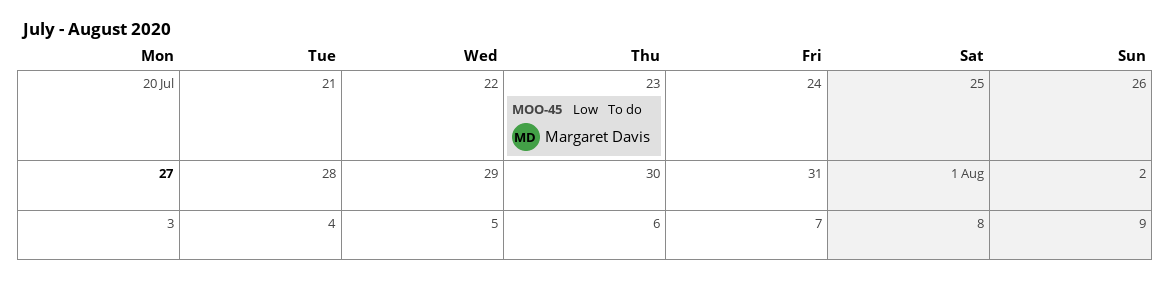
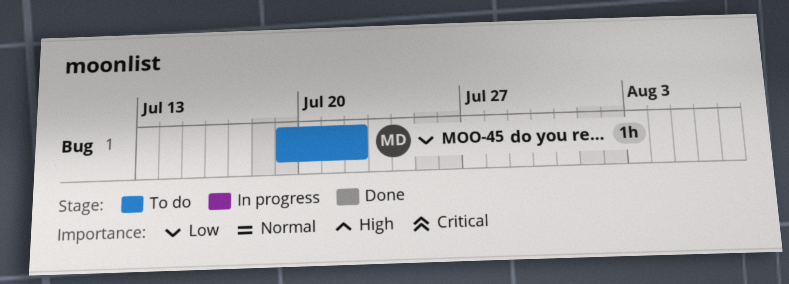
MOO-45, due: Jul 23 -> Jul 22

